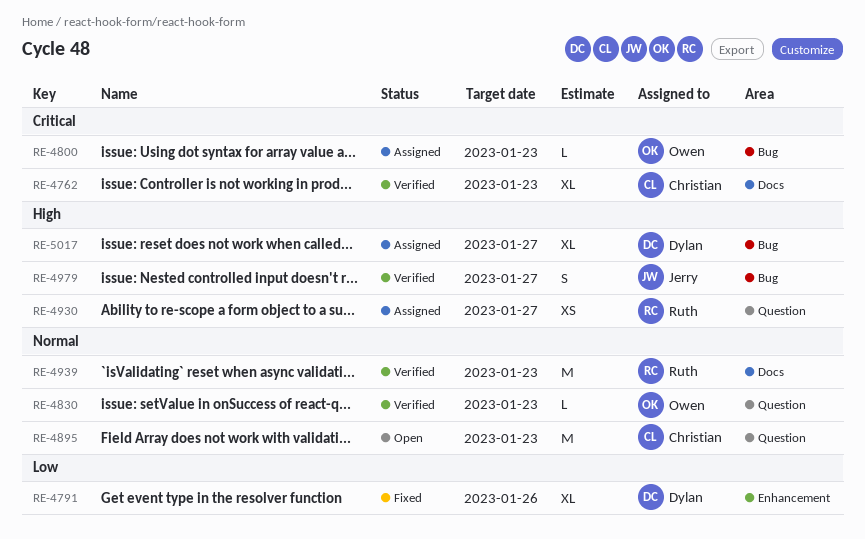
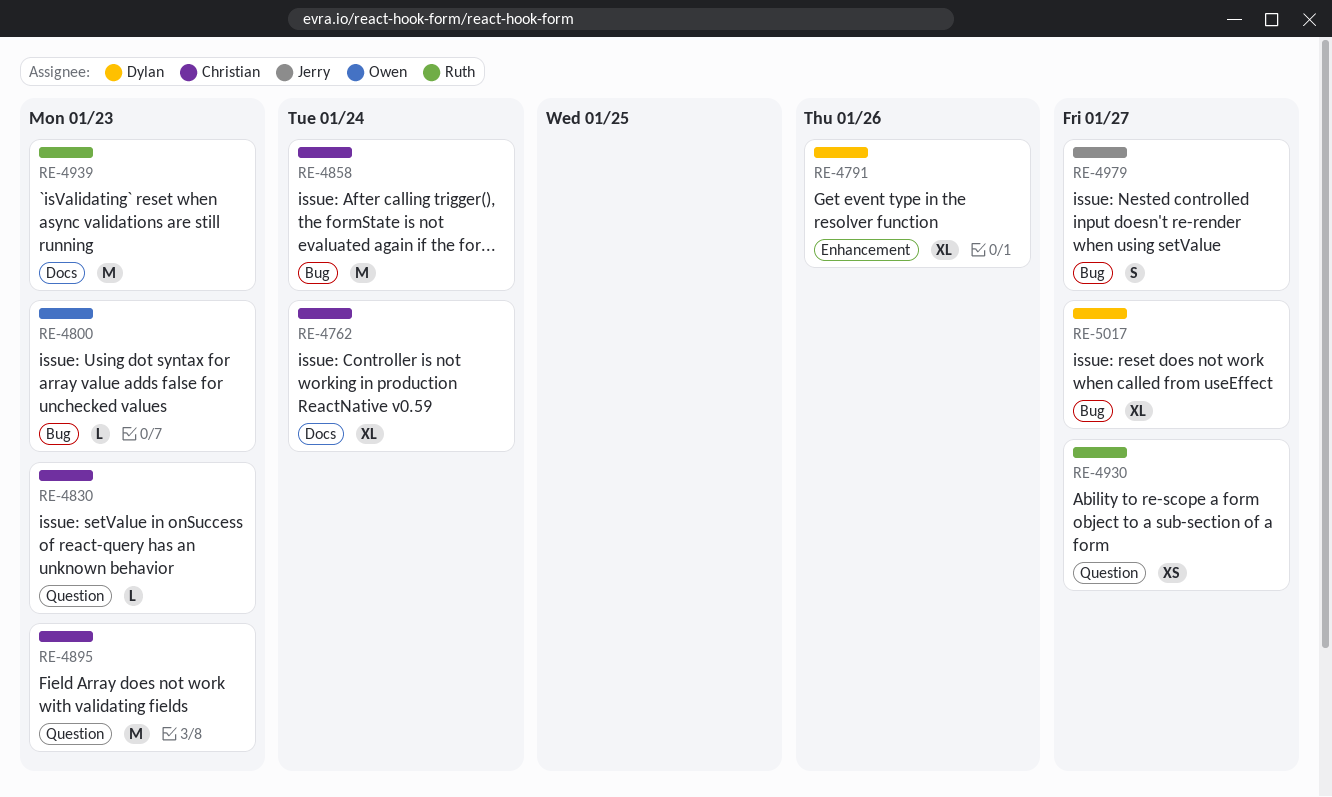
RE-4762, due: Jan 23 -> Jan 24
RE-4830, owner: Owen -> Christian
RE-4858: none -> present

